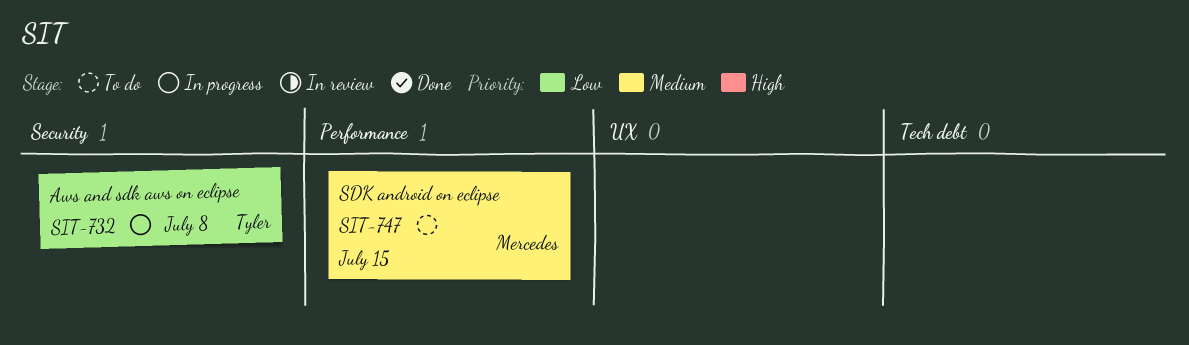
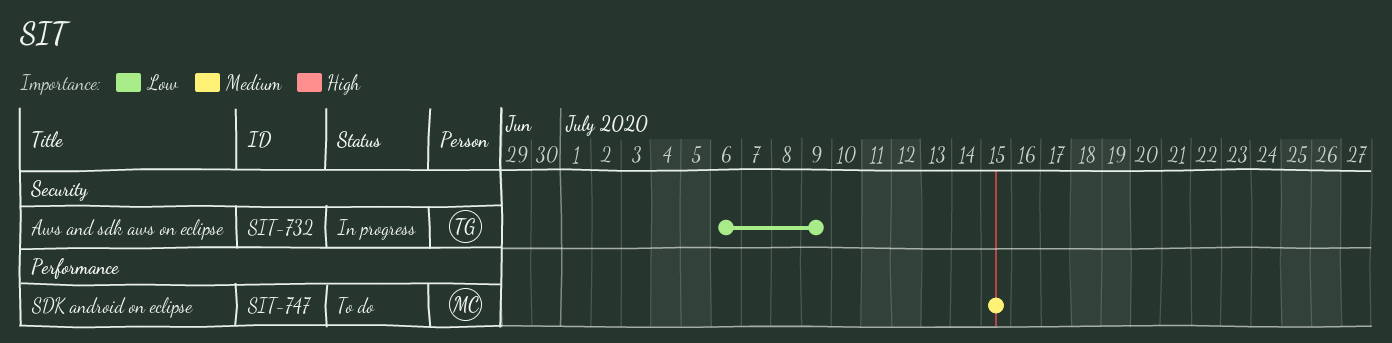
SIT-732, due: Jul 8 -> Jul 9

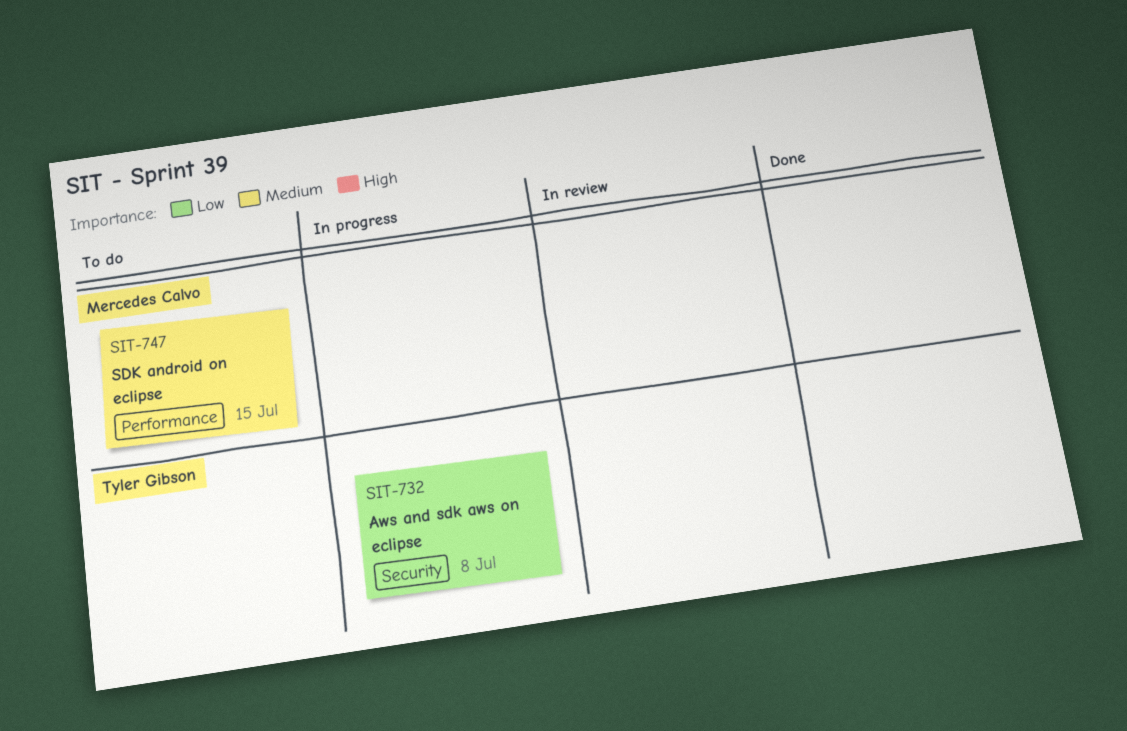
SIT-732, due: Jul 9 -> Jul 8

